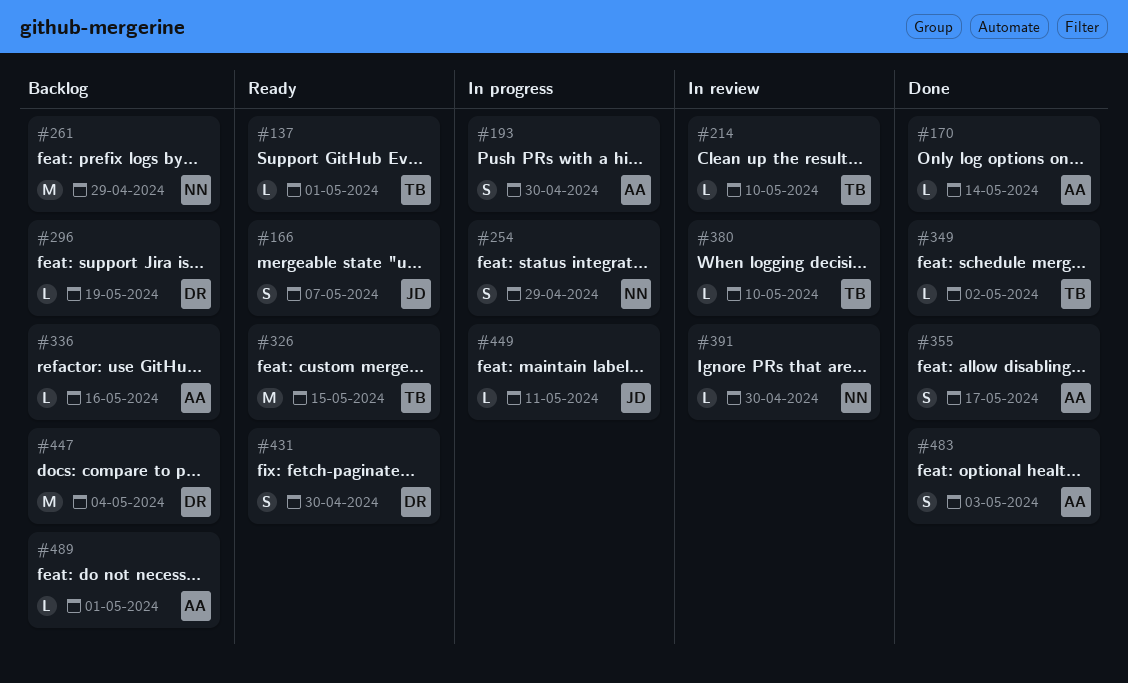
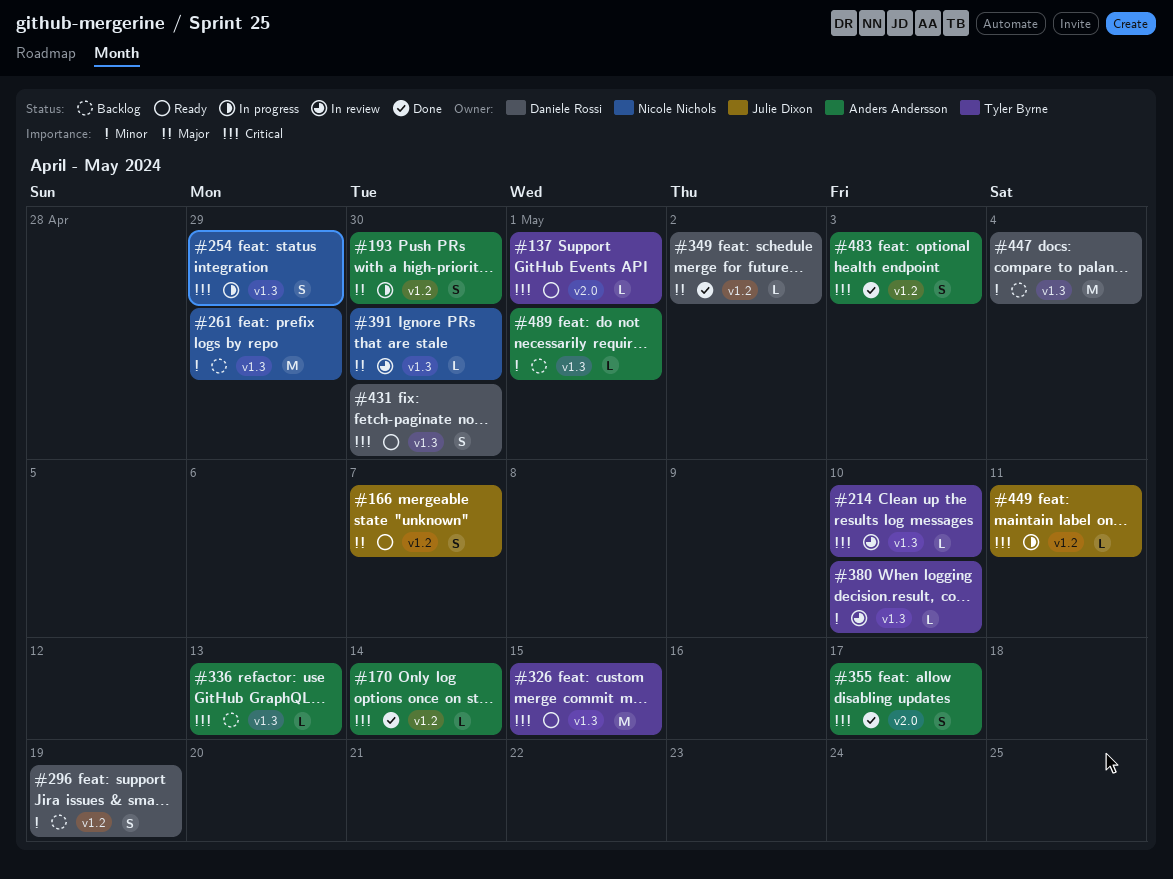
#296, estimate: L -> S
#336, due: May 16 -> May 13
#349, owner: Tyler Byrne -> Daniele Rossi

